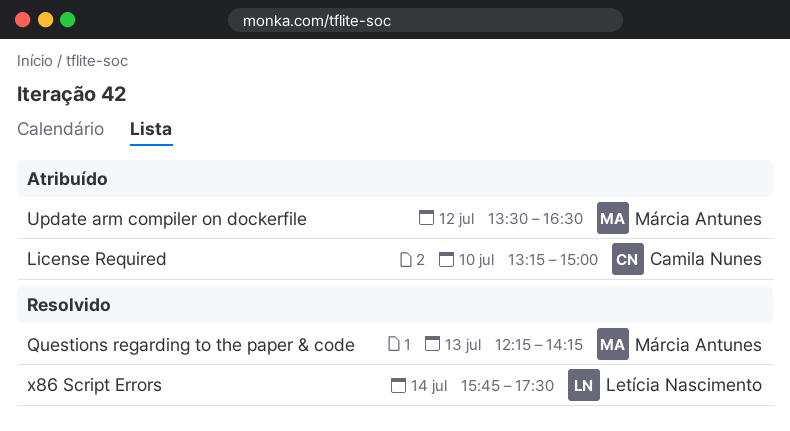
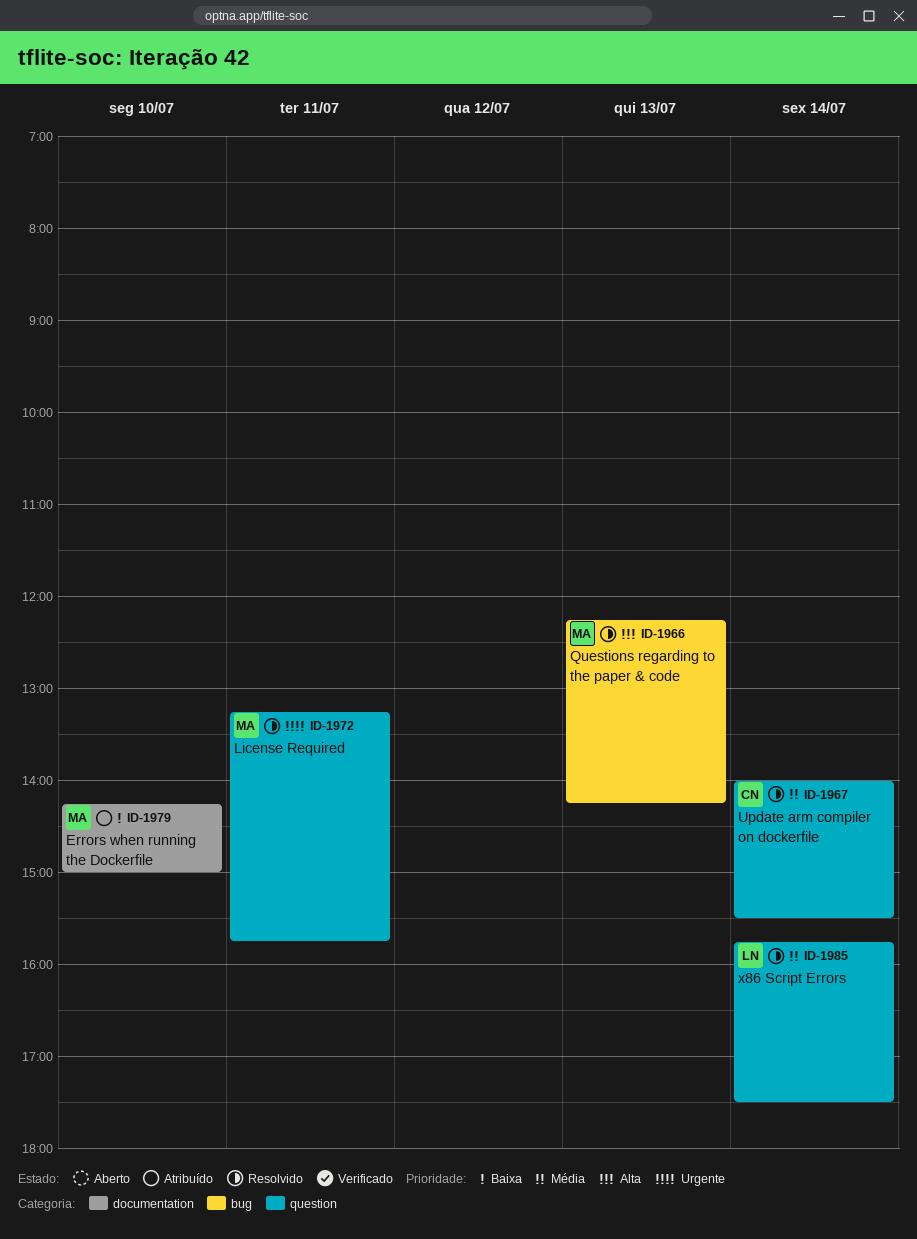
Errors when running the Dockerfile: none -> present
License Required, status: Atribuído -> Resolvido
License Required, owner: Camila Nunes -> Márcia Antunes
License Required, day: Jul 10 -> Jul 11
License Required, ends: 15:00 -> 15:45
Update arm compiler on dockerfile, status: Atribuído -> Resolvido
Update arm compiler on dockerfile, owner: Márcia Antunes -> Camila Nunes
Update arm compiler on dockerfile, day: Jul 12 -> Jul 14
Update arm compiler on dockerfile, begins: 13:30 -> 14:00
Update arm compiler on dockerfile, ends: 16:30 -> 15:30

